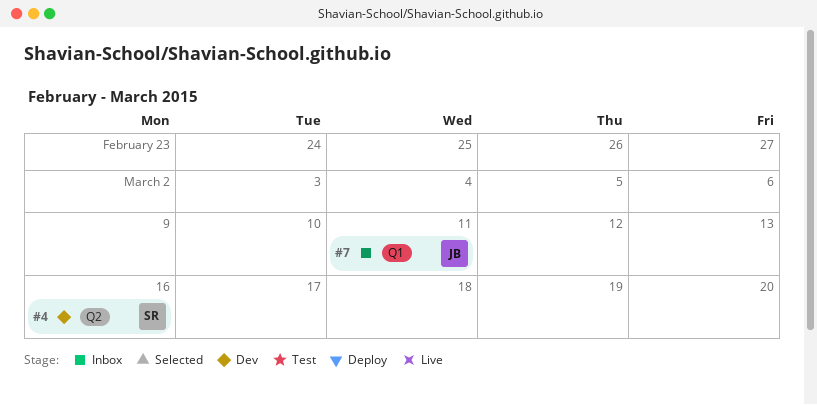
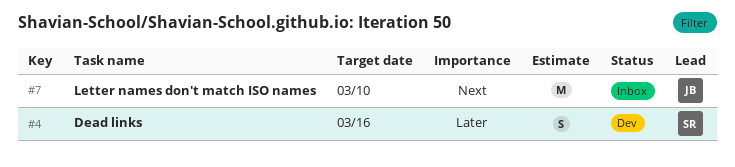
#7, due: Mar 11 -> Mar 10

